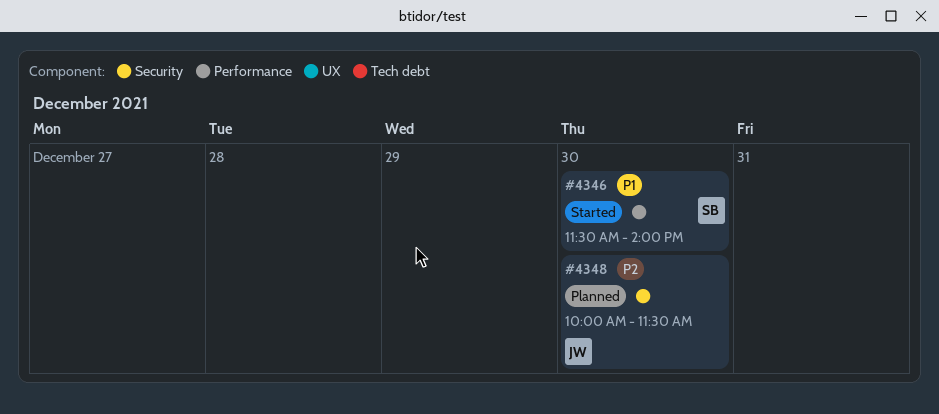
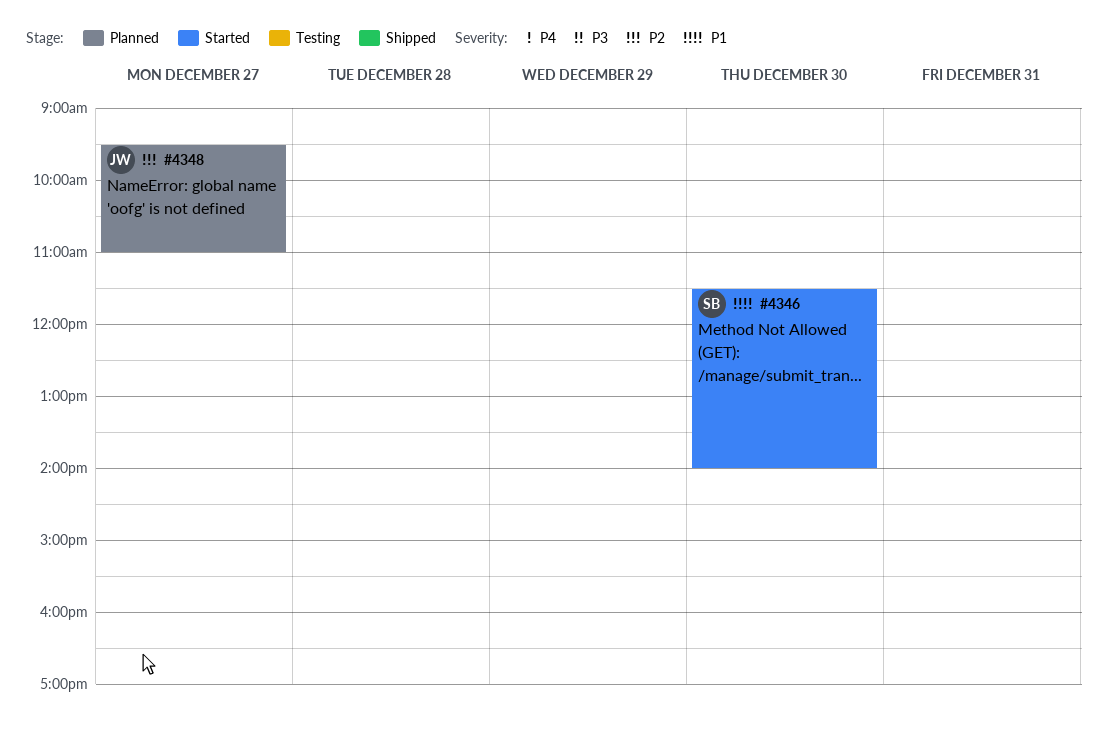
#4348, day: Dec 30 -> Dec 27
#4348, begins: 10:00 -> 09:30
#4348, ends: 11:30 -> 11:00

